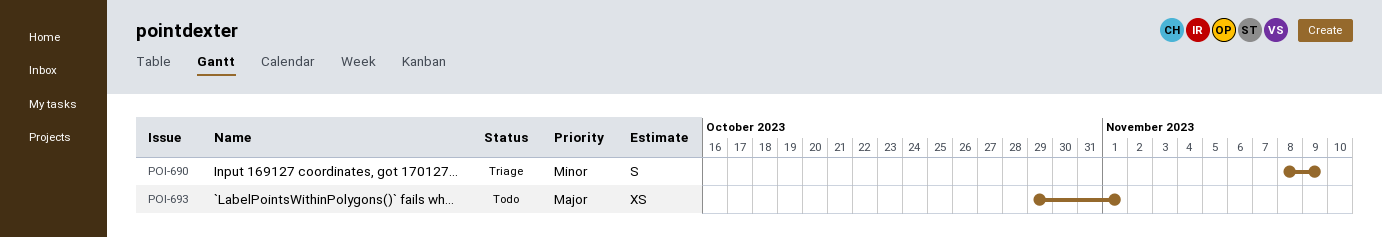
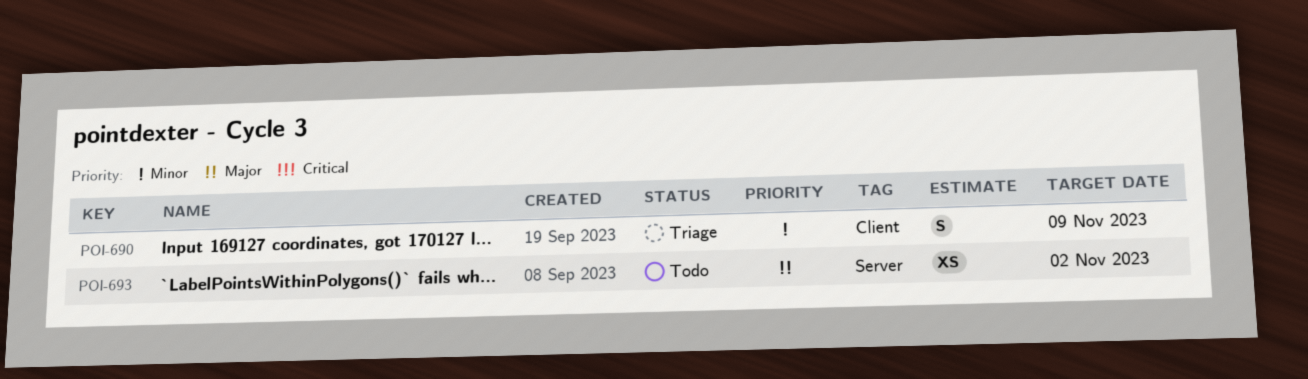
POI-693, due: Nov 1 -> Nov 2

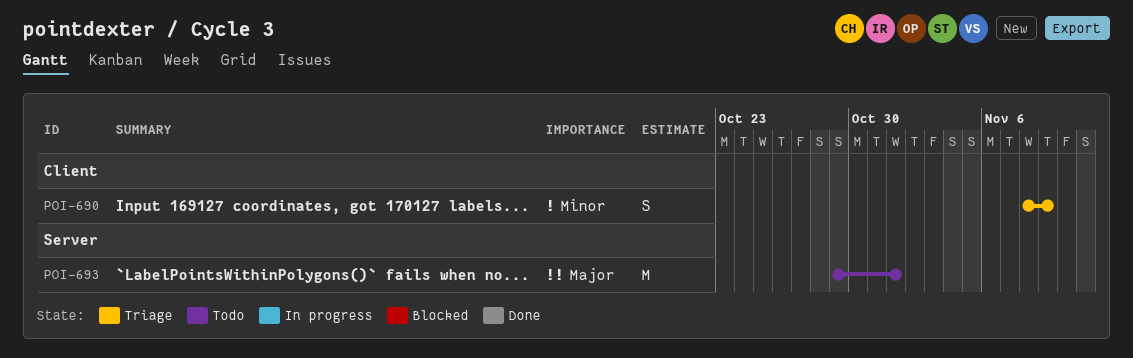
POI-693, estimate: XS -> M
POI-693, due: Nov 2 -> Nov 1

